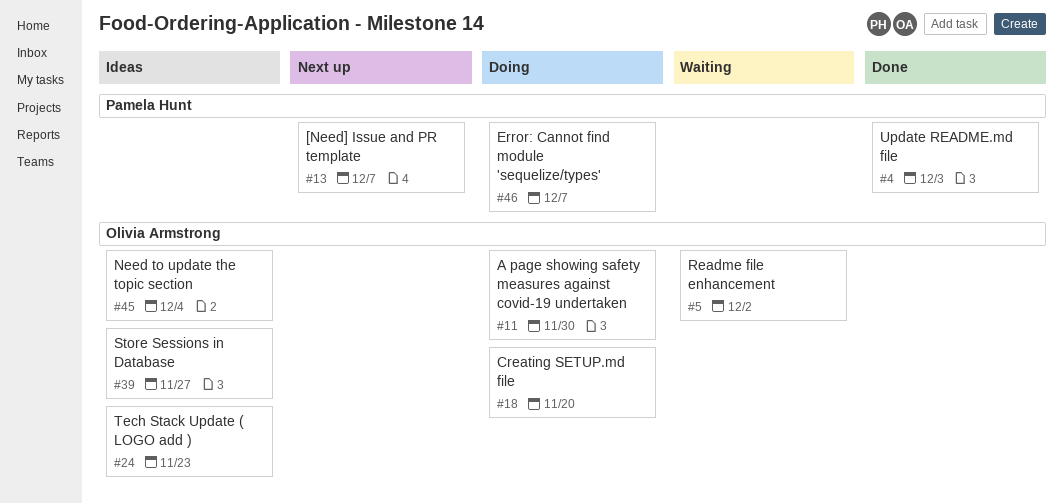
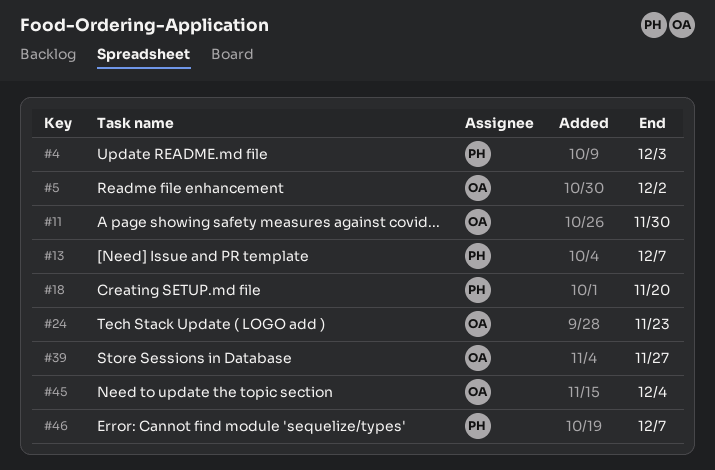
#18, owner: Olivia Armstrong -> Pamela Hunt

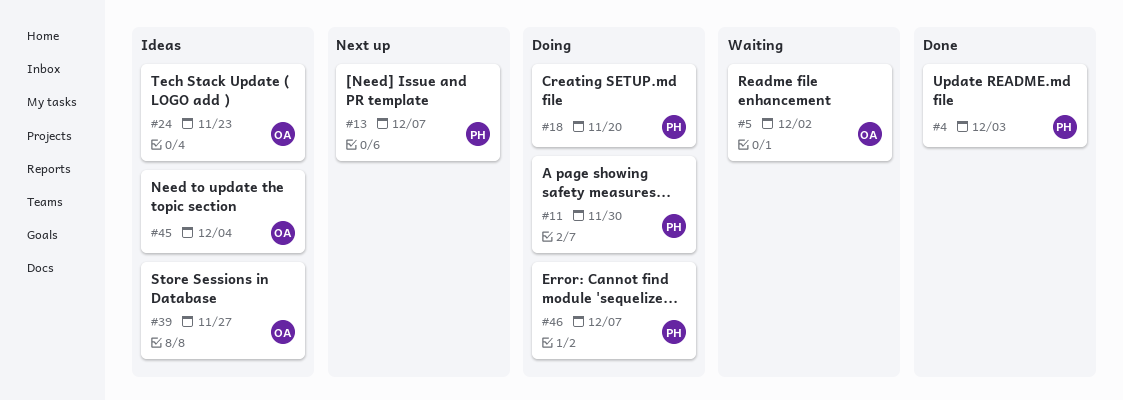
#11, owner: OA -> PH

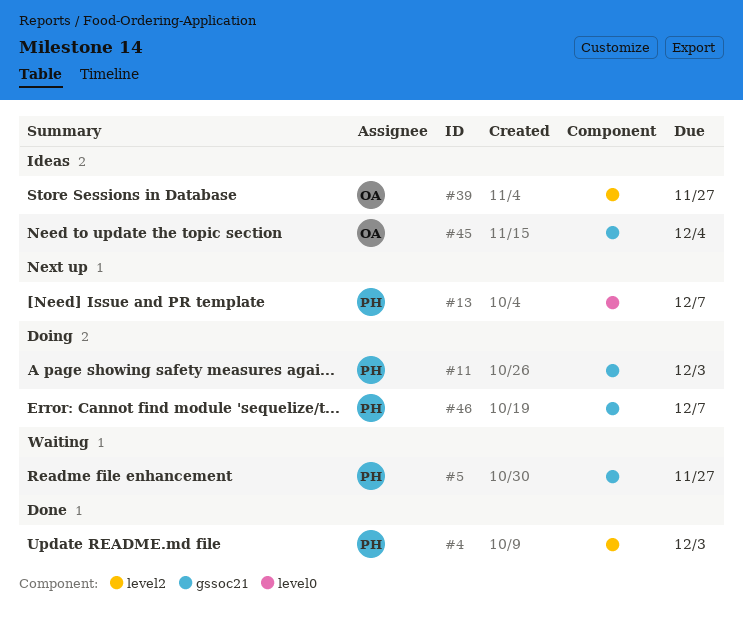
#5, owner: OA -> PH
#5, due: Dec 2 -> Nov 27
#11, due: Nov 30 -> Dec 3
#18: present -> none
#24: present -> none

